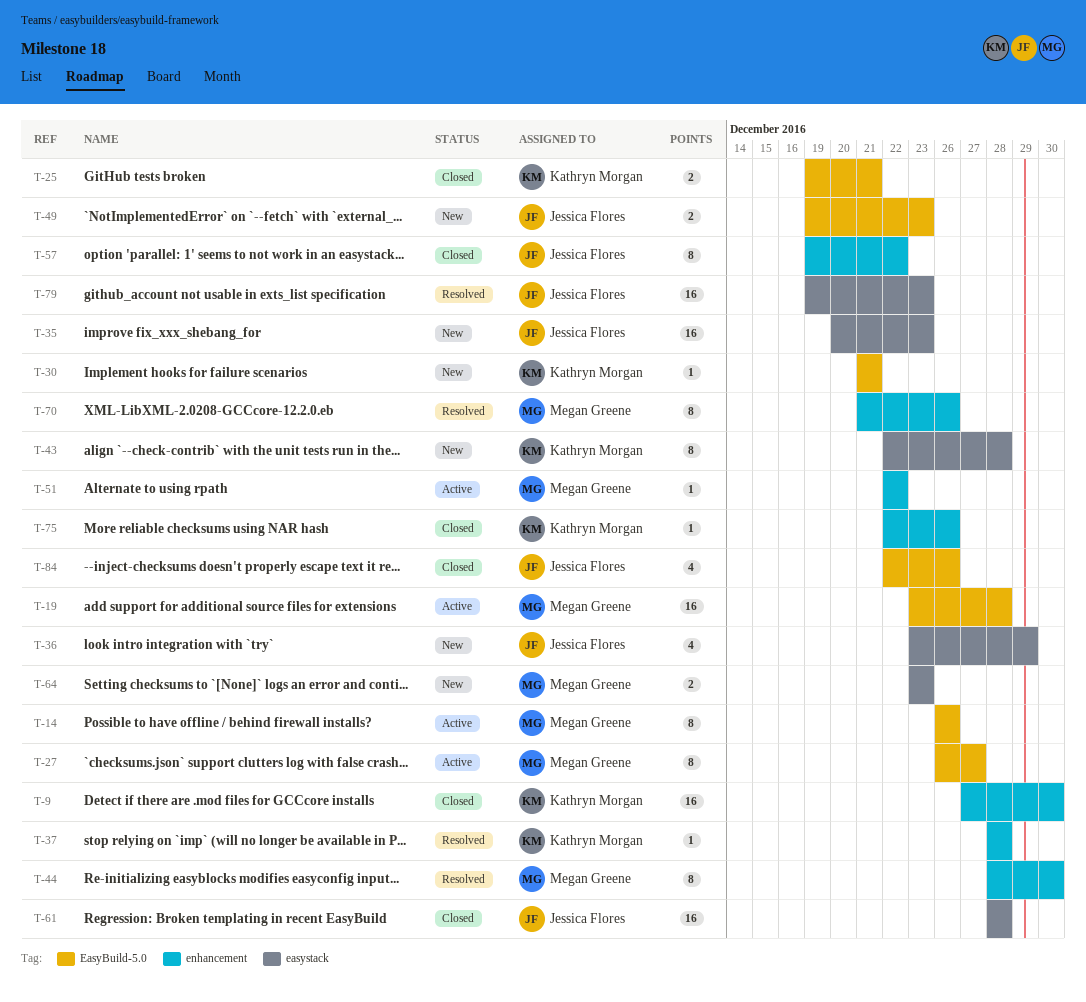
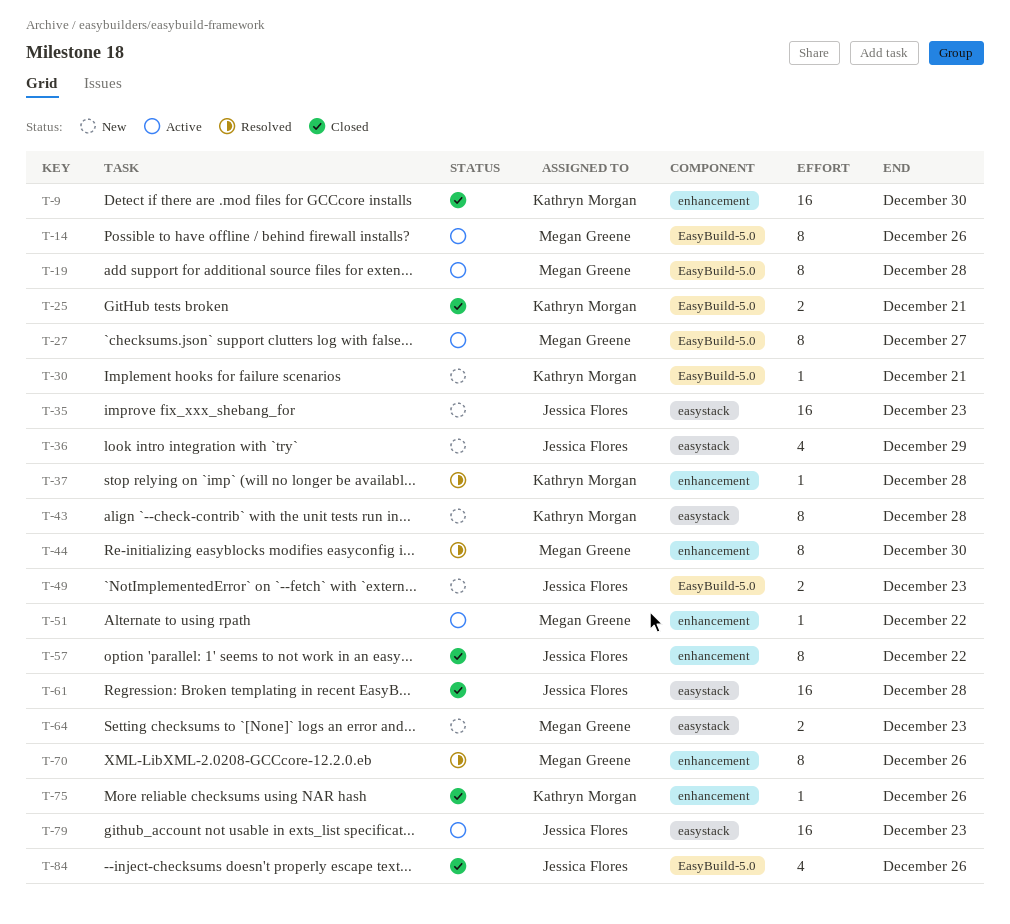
T-19, estimate: 16 -> 8
T-79, status: Resolved -> Active

